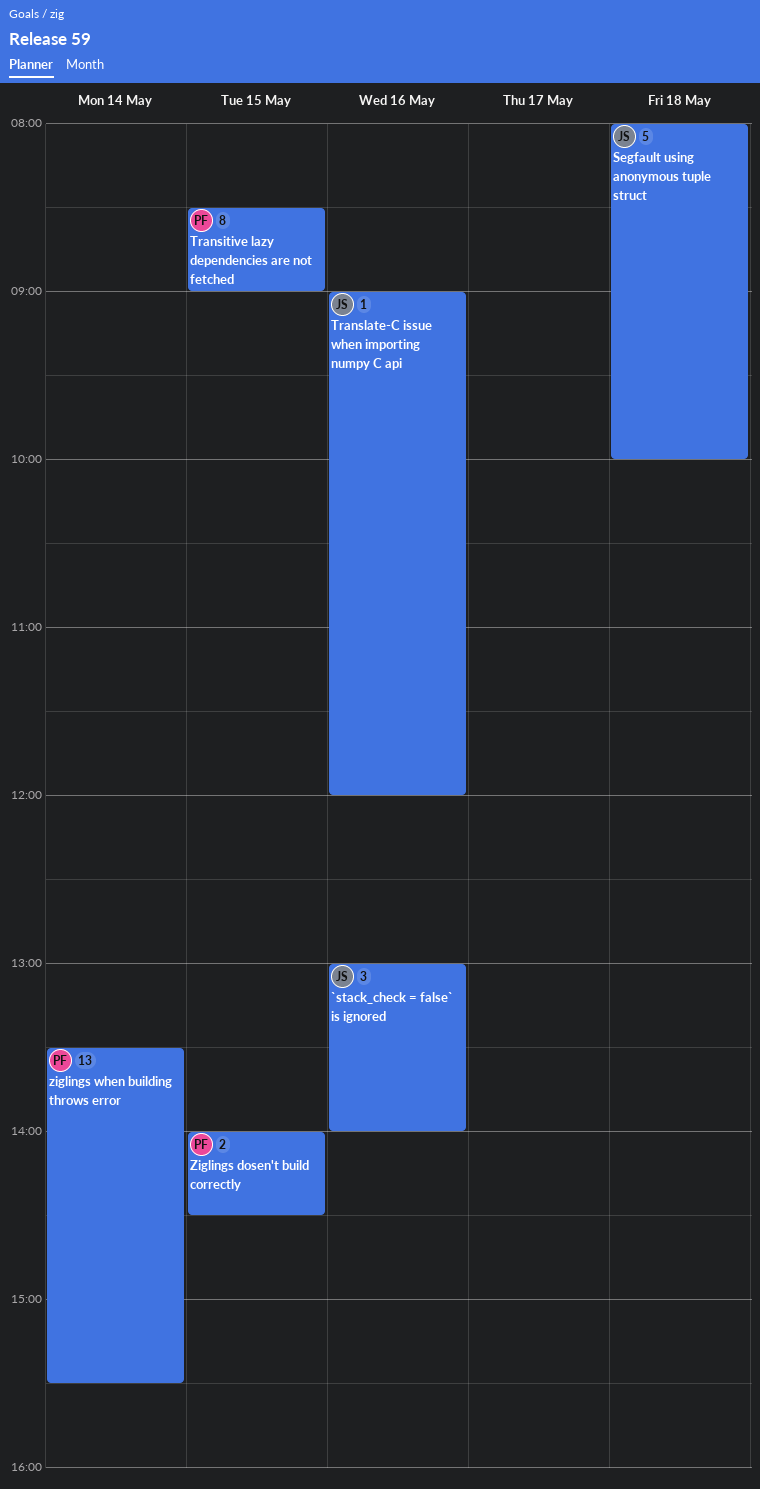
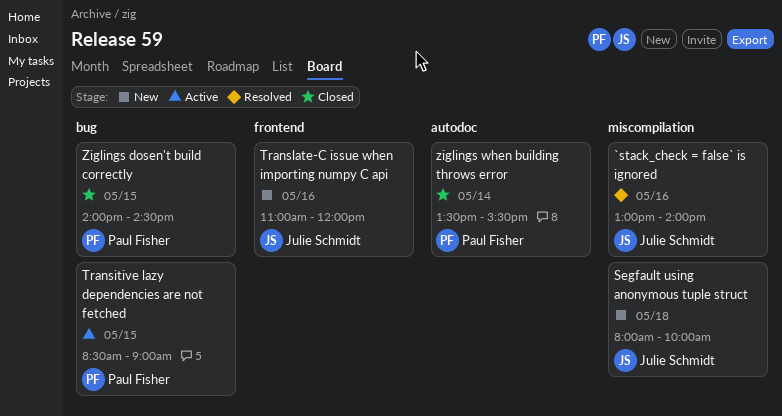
Translate-C issue when importing numpy C api, begins: 09:00 -> 11:00

